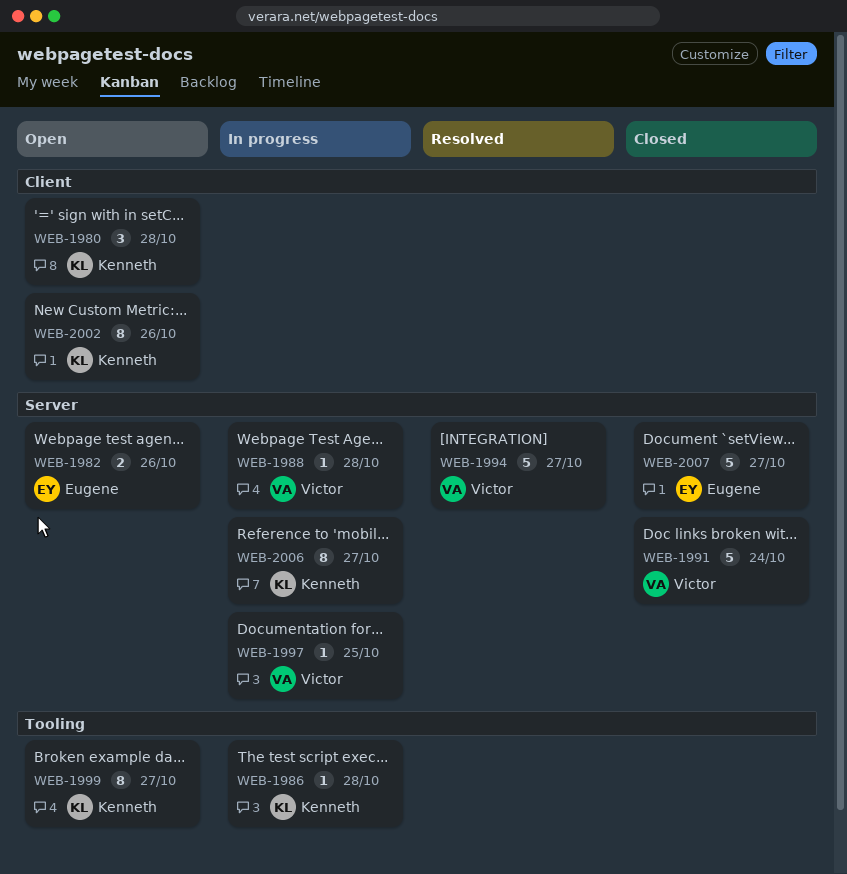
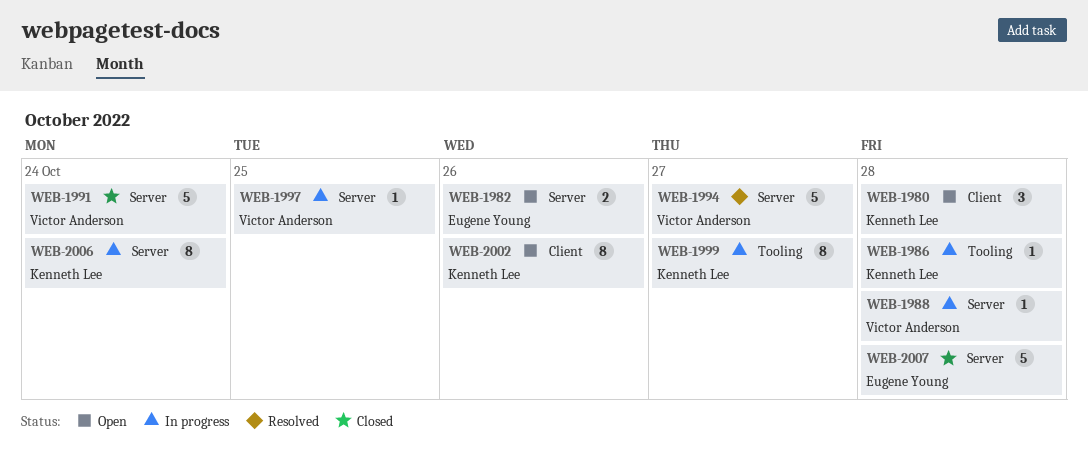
WEB-1999, status: Open -> In progress
WEB-2006, due: Oct 27 -> Oct 24
WEB-2007, due: Oct 27 -> Oct 28

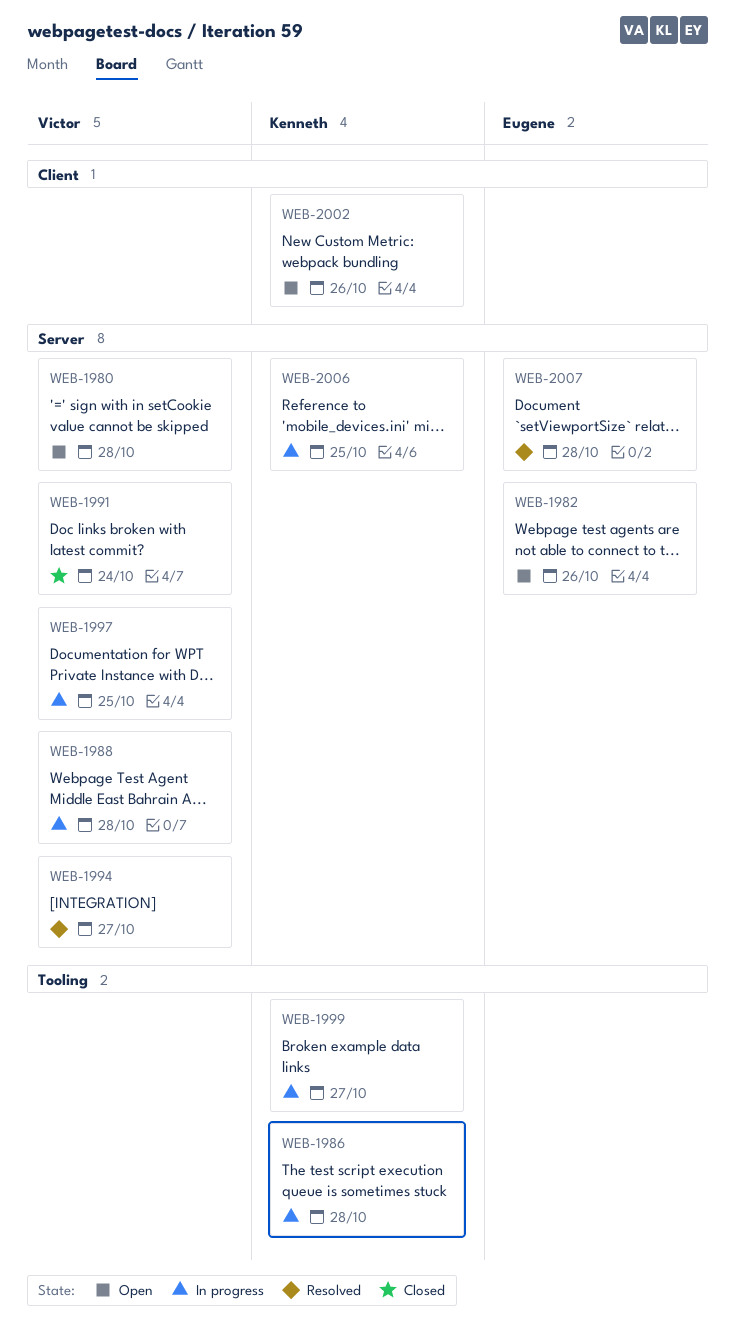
WEB-1980, owner: Kenneth Lee -> Victor Anderson
WEB-1980, label: Client -> Server
WEB-2006, due: Oct 24 -> Oct 25
WEB-2007, status: Closed -> Resolved

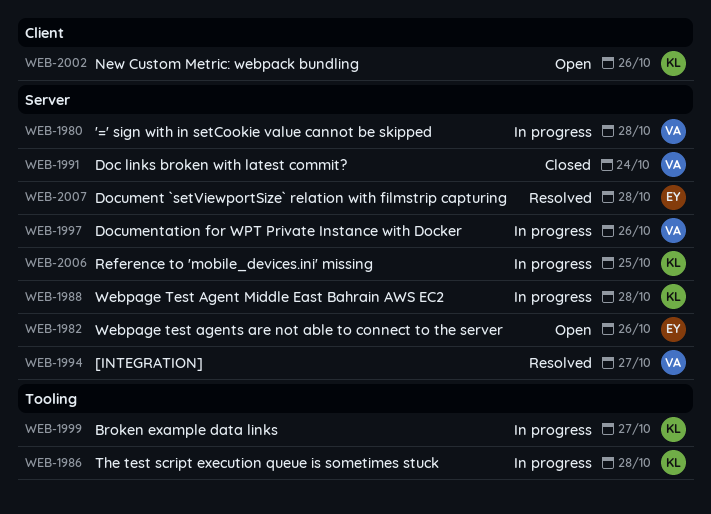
WEB-1980, status: Open -> In progress
WEB-1988, owner: Victor -> Kenneth
WEB-1997, due: Oct 25 -> Oct 26

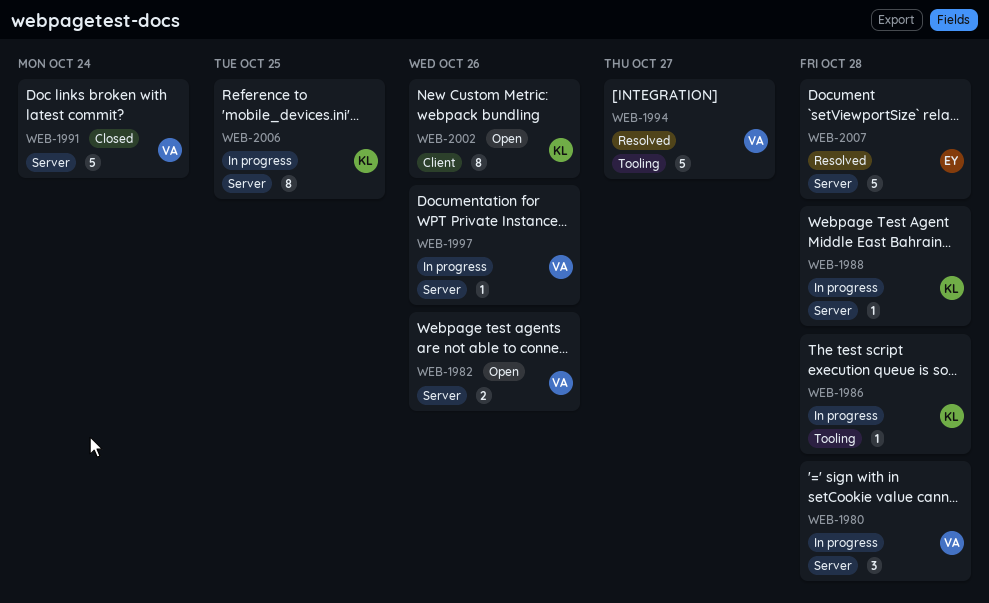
WEB-1982, owner: EY -> VA
WEB-1994, label: Server -> Tooling
WEB-1999: present -> none

